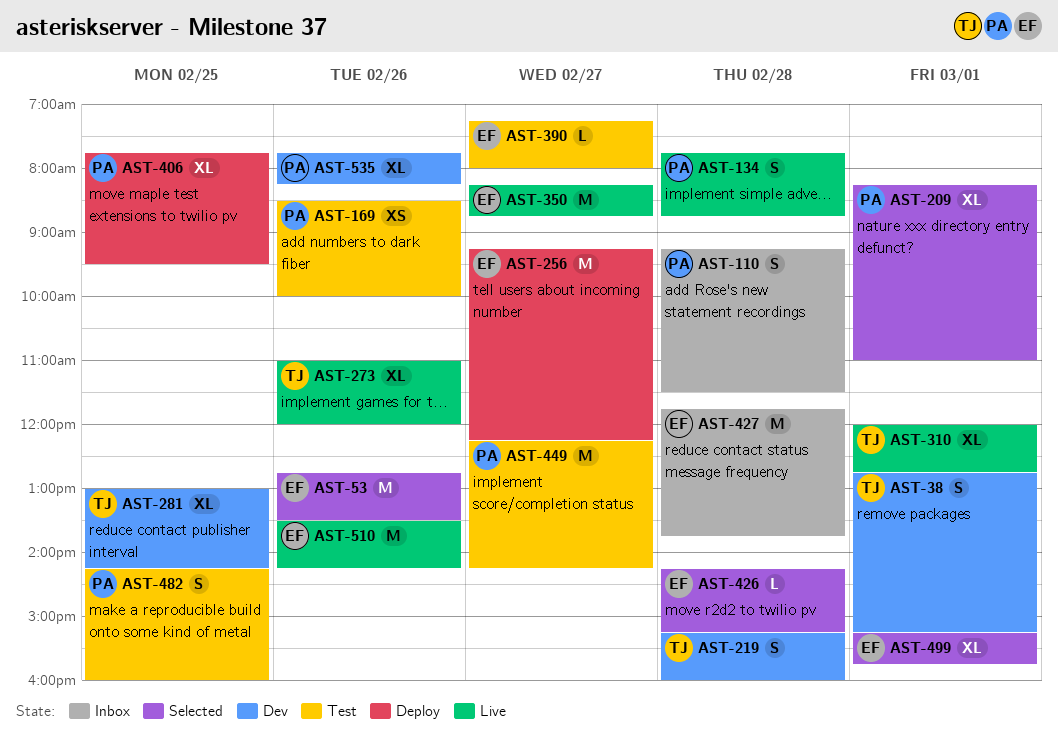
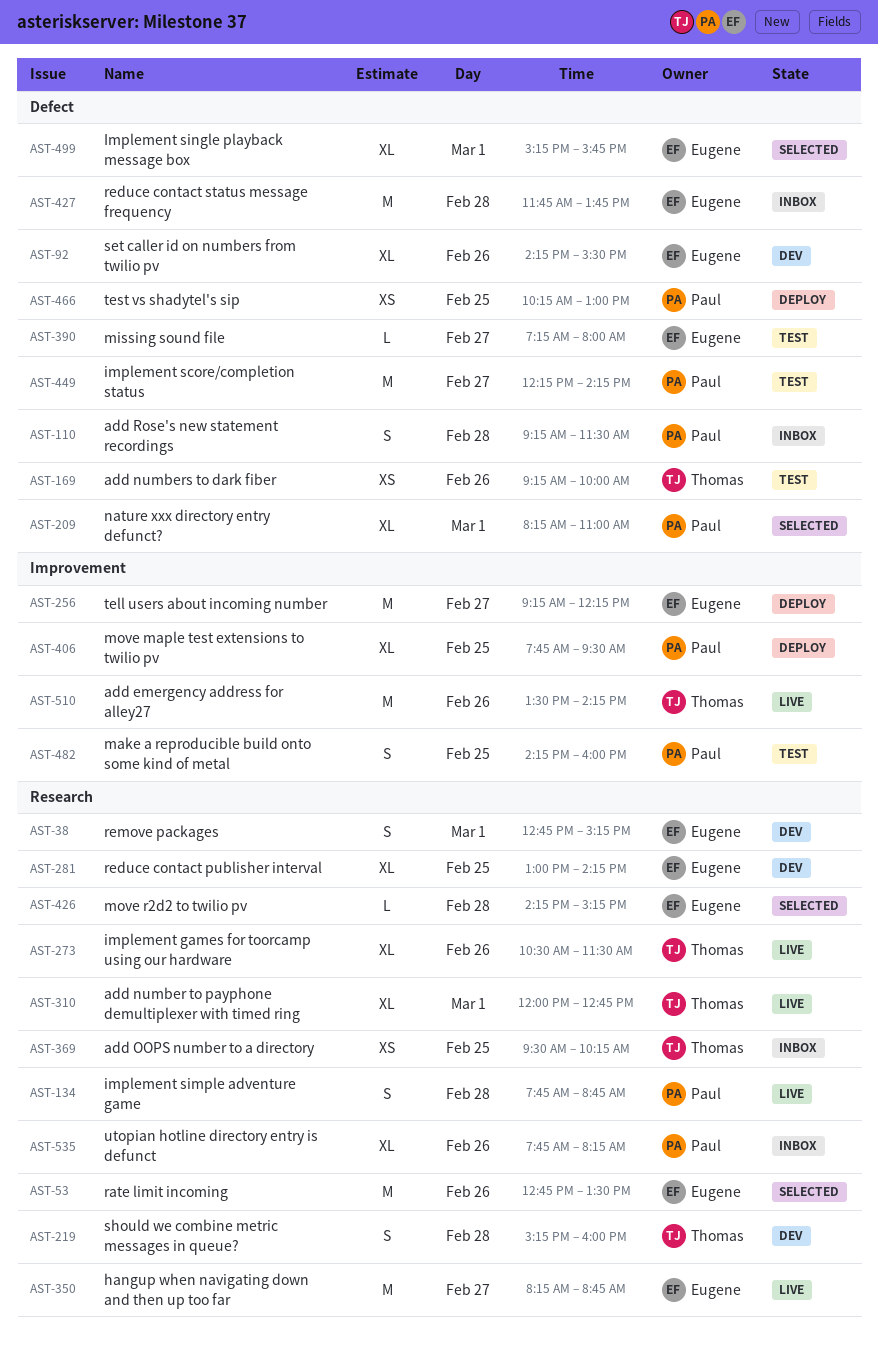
AST-38, owner: Thomas -> Eugene
AST-92: none -> present
AST-169, owner: Paul -> Thomas
AST-169, begins: 08:30 -> 09:15
AST-273, begins: 11:00 -> 10:30
AST-273, ends: 12:00 -> 11:30
AST-281, owner: Thomas -> Eugene
AST-369: none -> present
AST-466: none -> present
AST-510, owner: Eugene -> Thomas
AST-535, status: Dev -> Inbox

